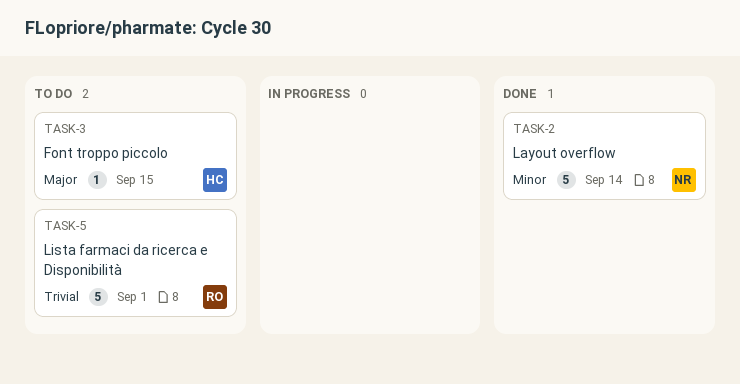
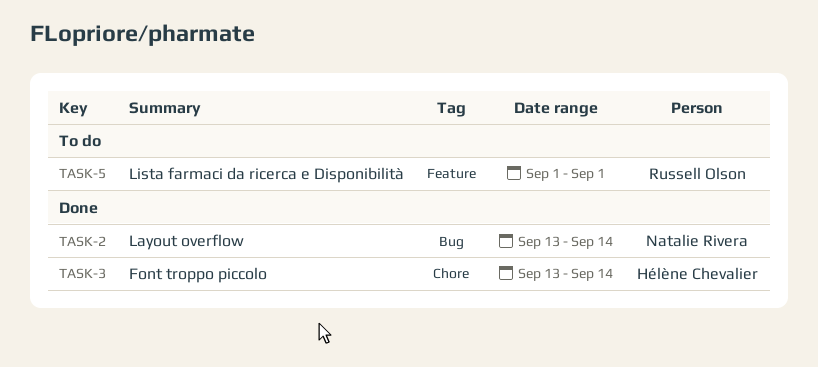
TASK-3, status: To do -> Done
TASK-3, due: Sep 15 -> Sep 14

